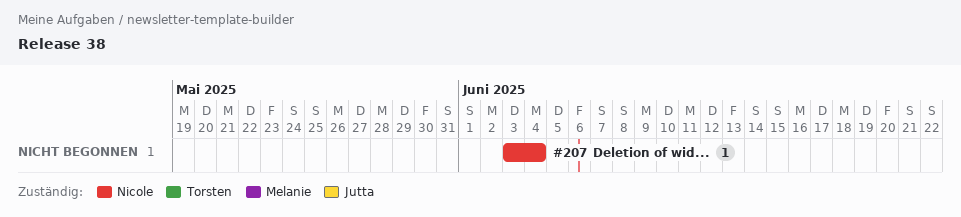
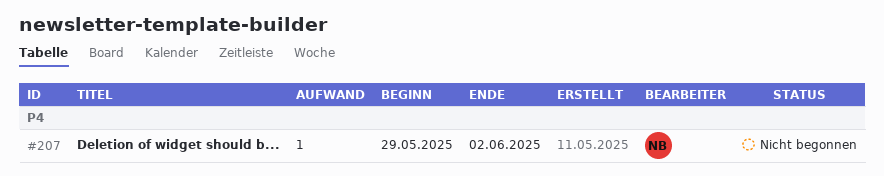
#207, start: Jun 3 -> May 29
#207, due: Jun 4 -> Jun 2

